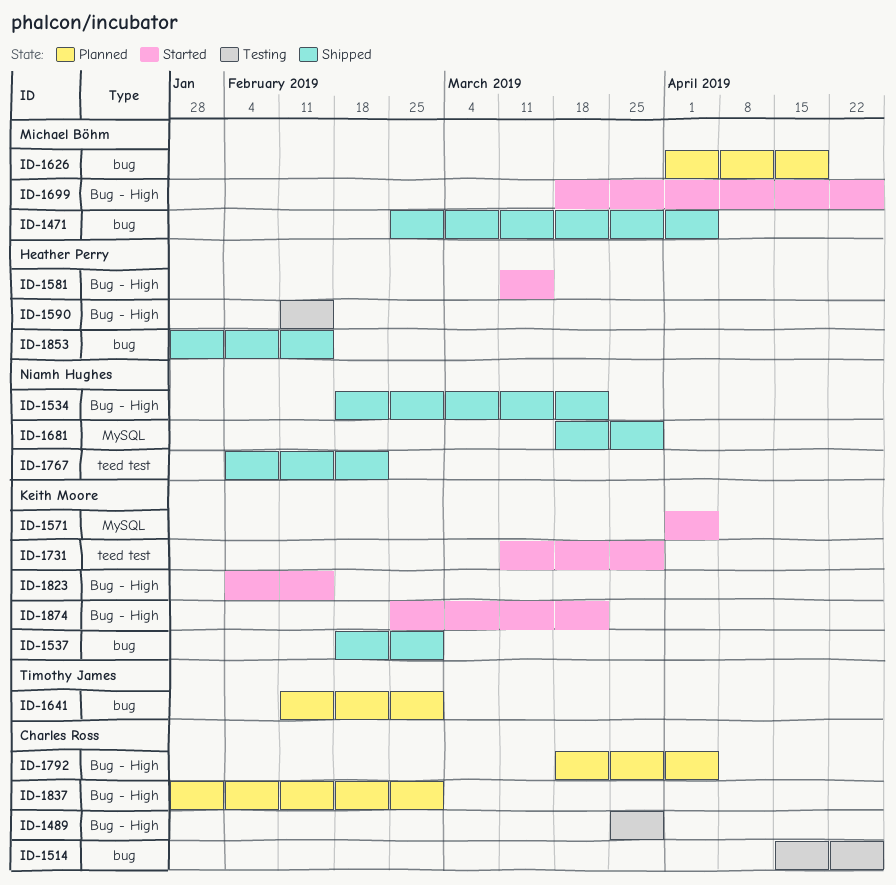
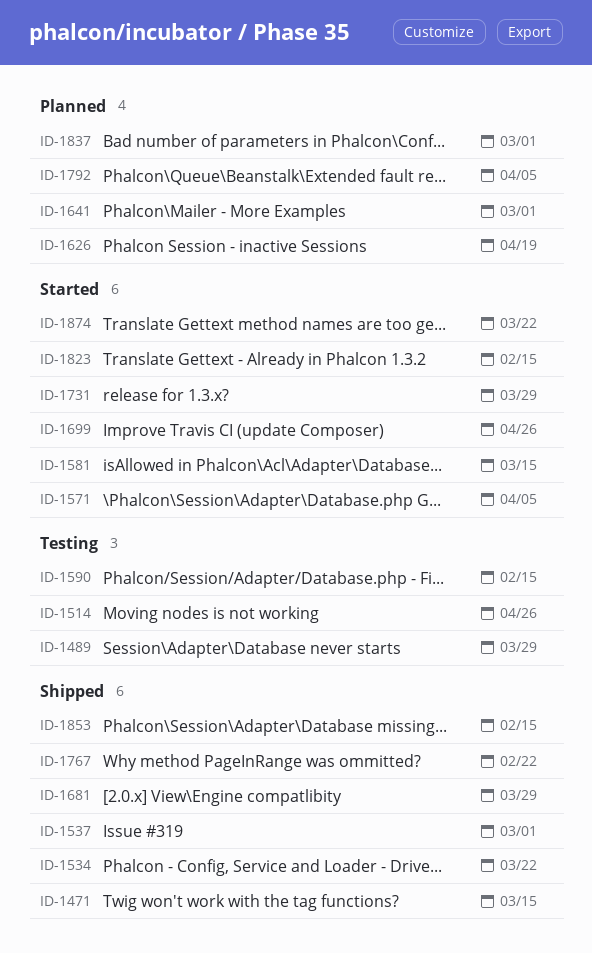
ID-1471, due: Apr 5 -> Mar 15

